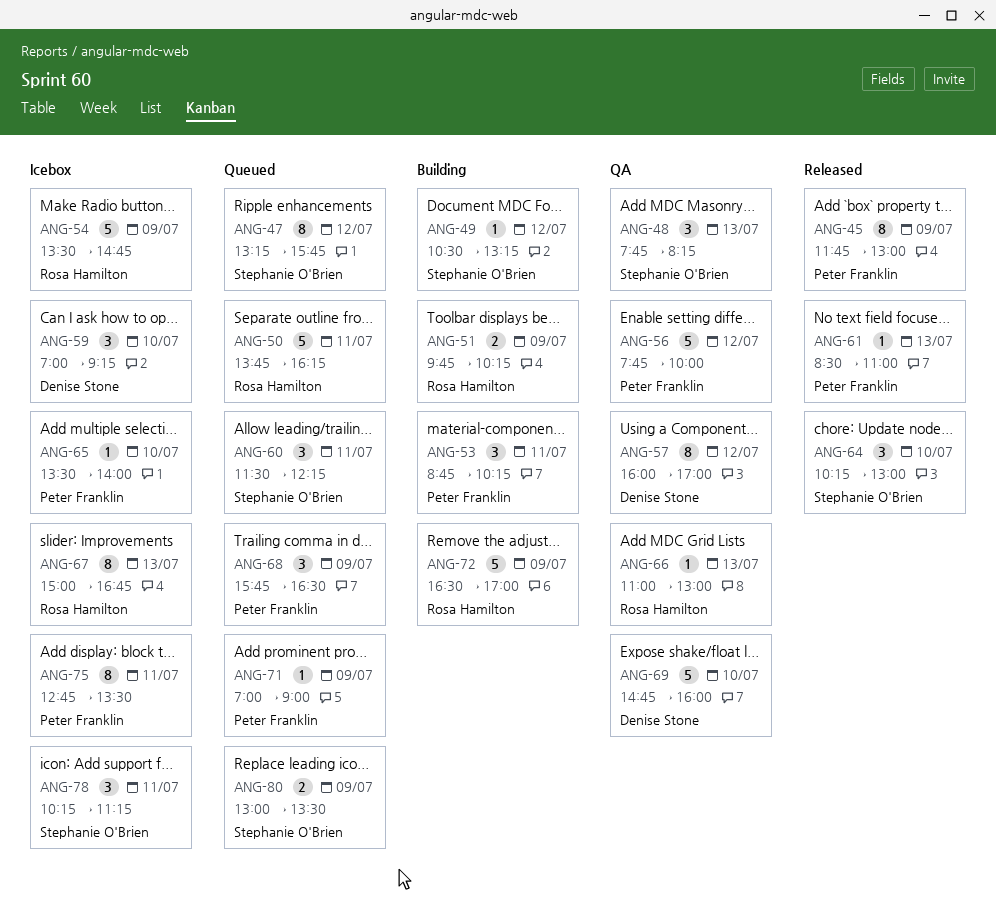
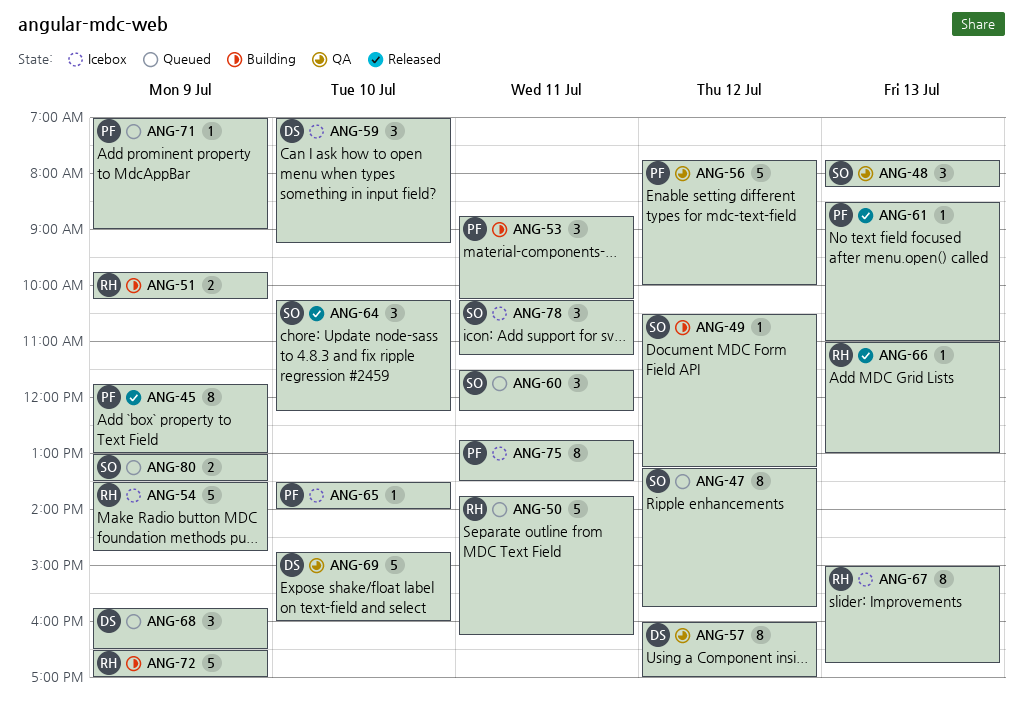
ANG-64, ends: 13:00 -> 12:15
ANG-66, status: QA -> Released
ANG-68, owner: Peter Franklin -> Denise Stone

